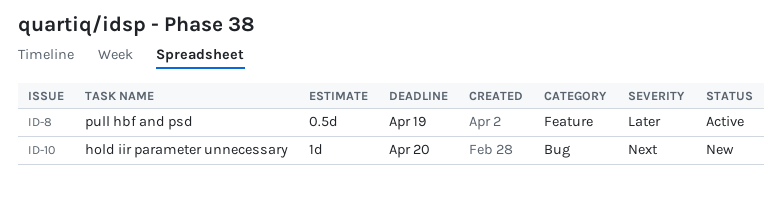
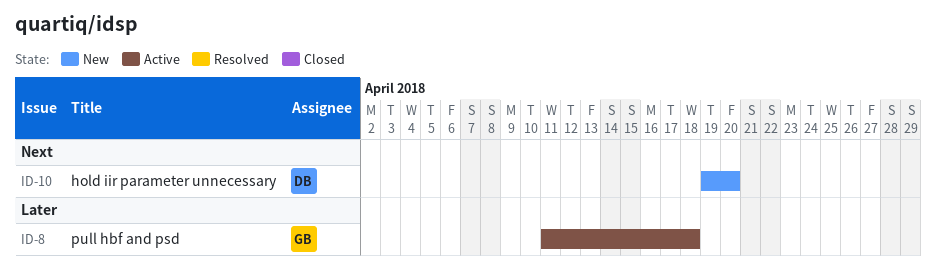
ID-8, due: Apr 19 -> Apr 18

